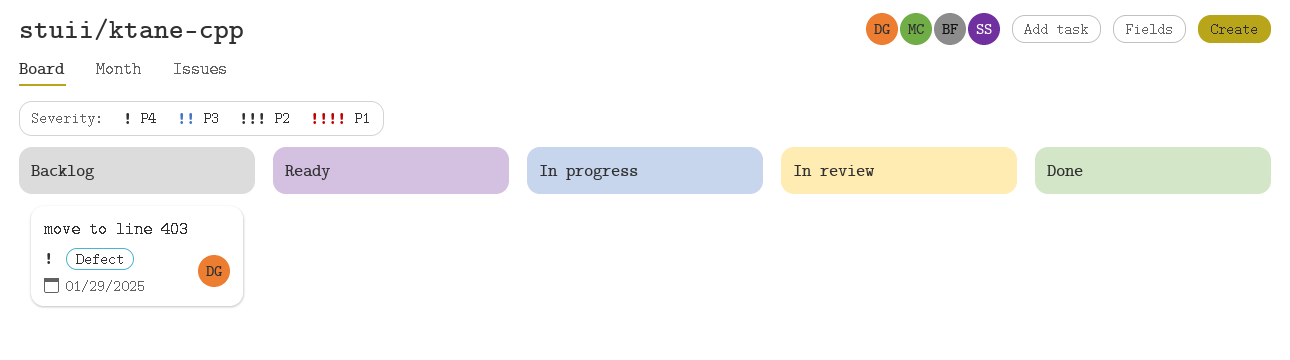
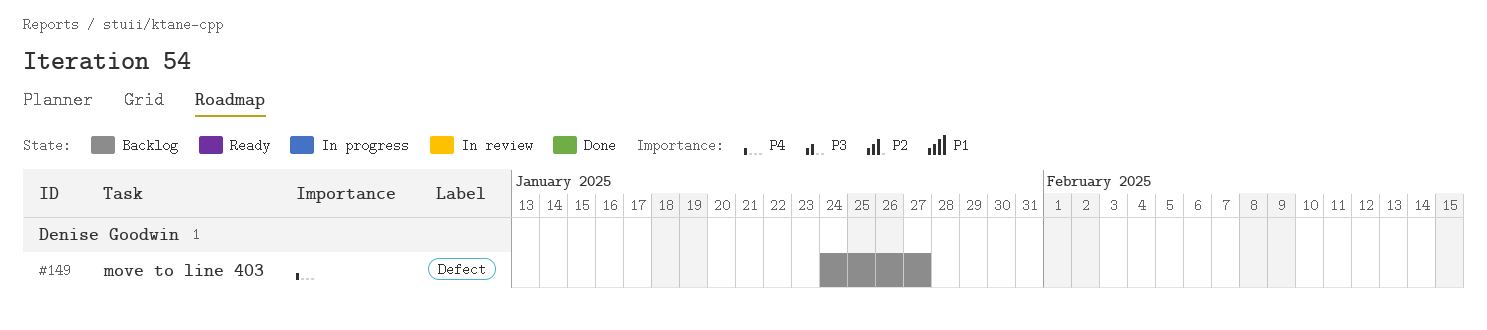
move to line 403, due: Jan 29 -> Jan 27

